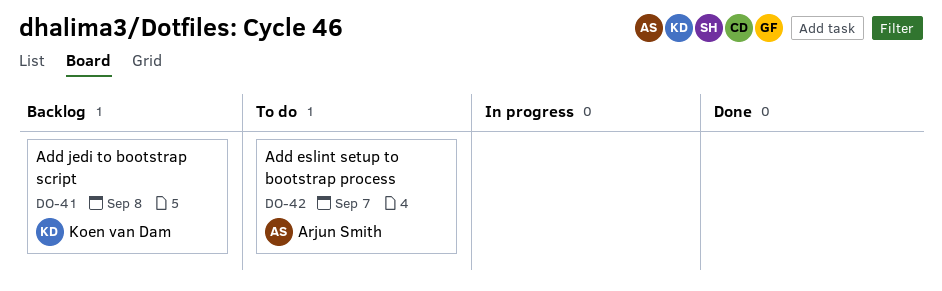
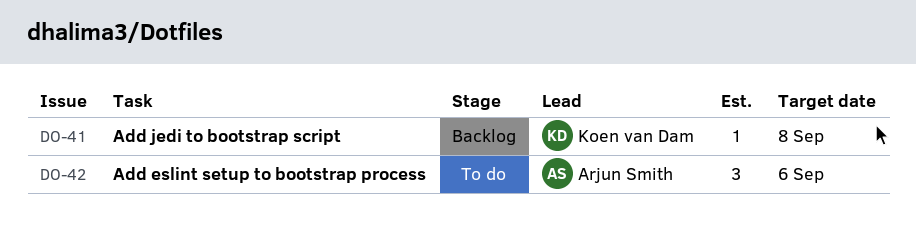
DO-42, due: Sep 7 -> Sep 6

